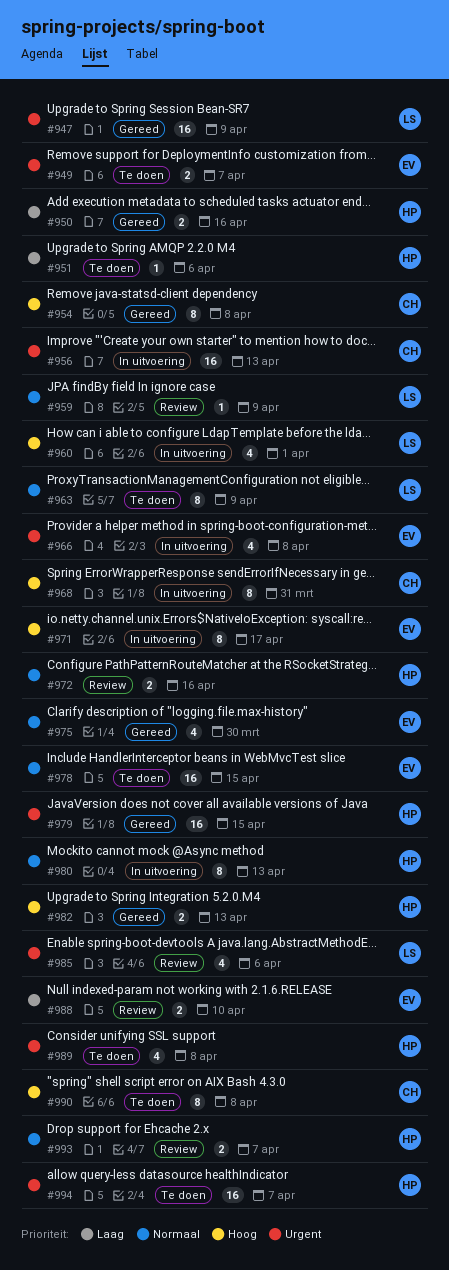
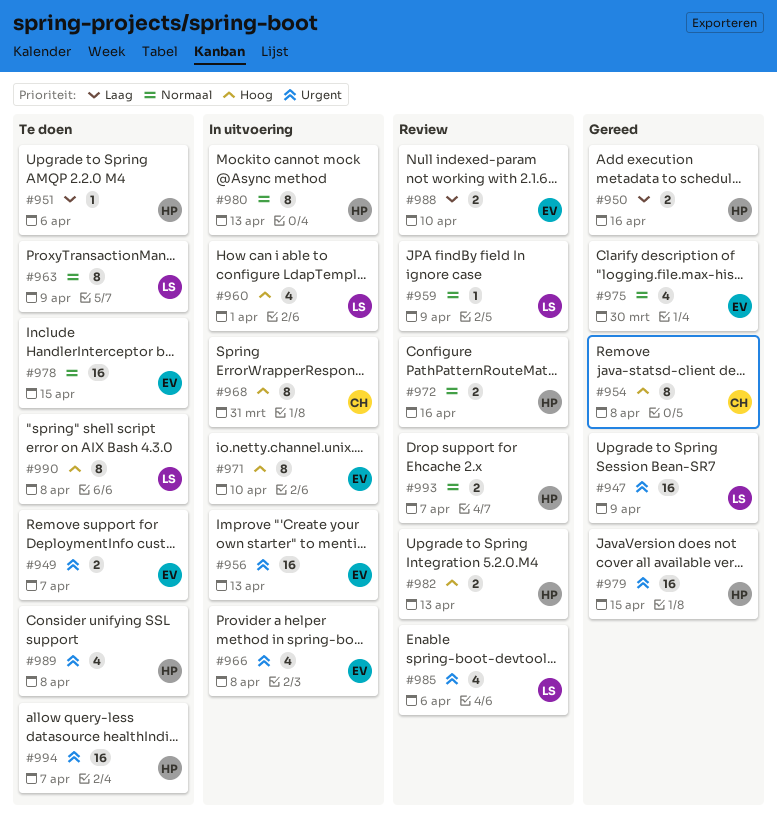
#956, owner: CH -> EV
#971, due: Apr 17 -> Apr 10
#982, status: Gereed -> Review
#990, owner: CH -> LS

